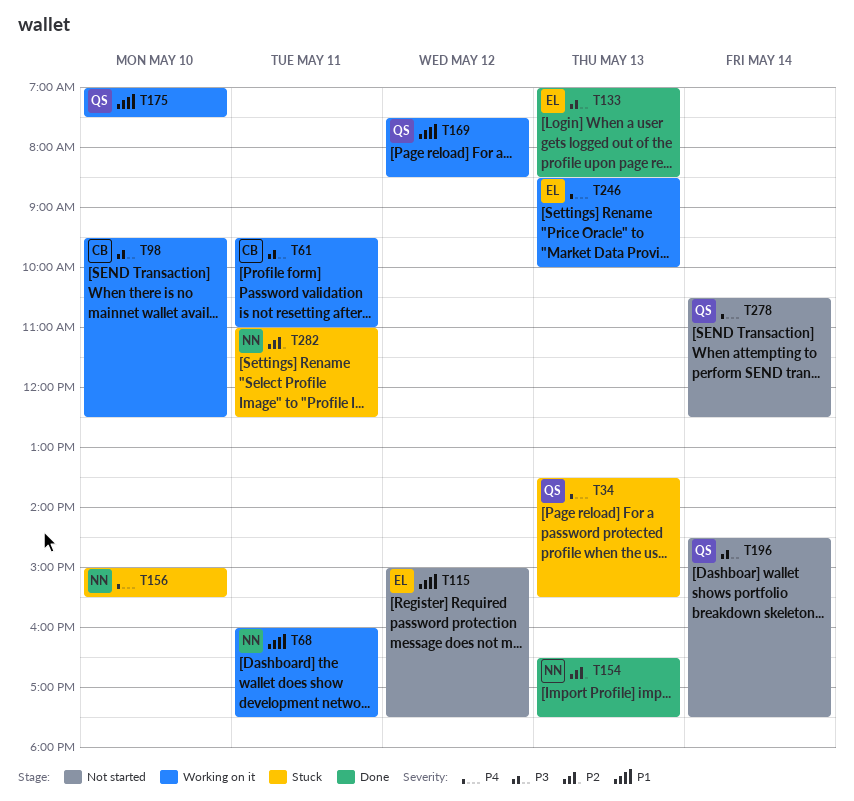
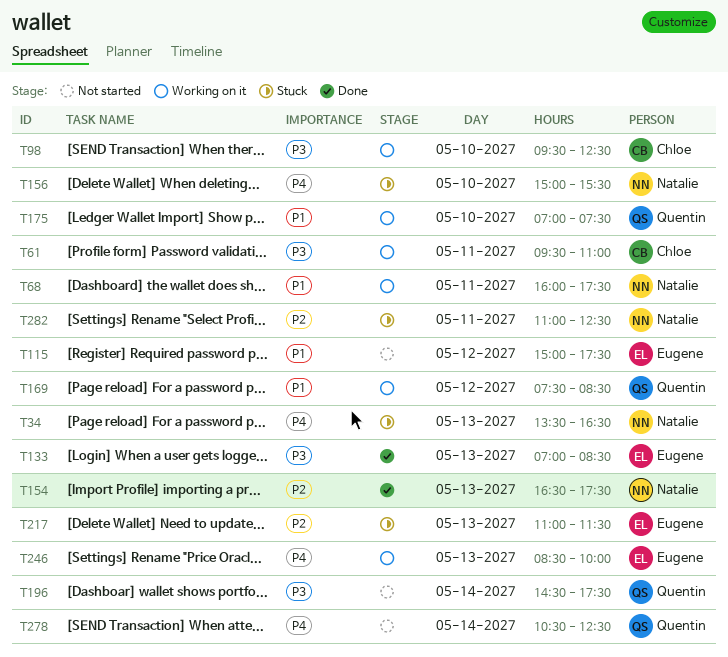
T34, owner: Quentin -> Natalie
T34, ends: 15:30 -> 16:30
T217: none -> present

